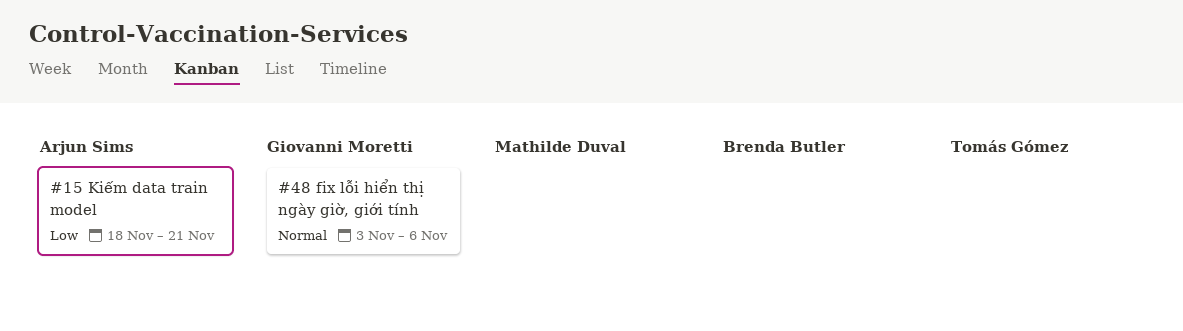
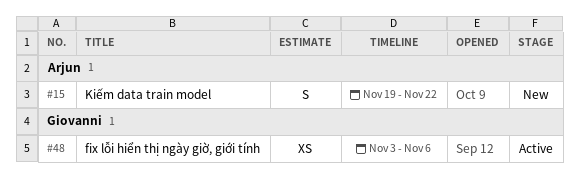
#15, start: Nov 18 -> Nov 19
#15, due: Nov 21 -> Nov 22

